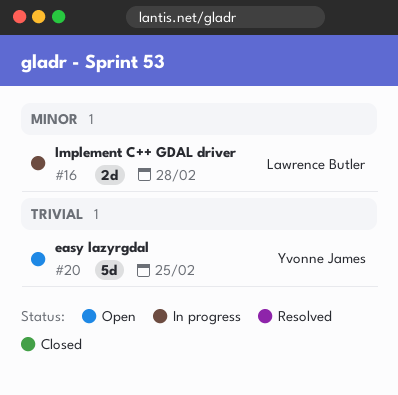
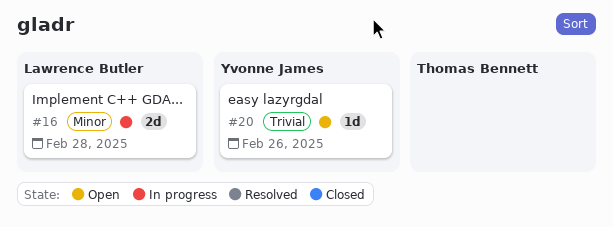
#20, estimate: 5d -> 1d
#20, due: Feb 25 -> Feb 26

